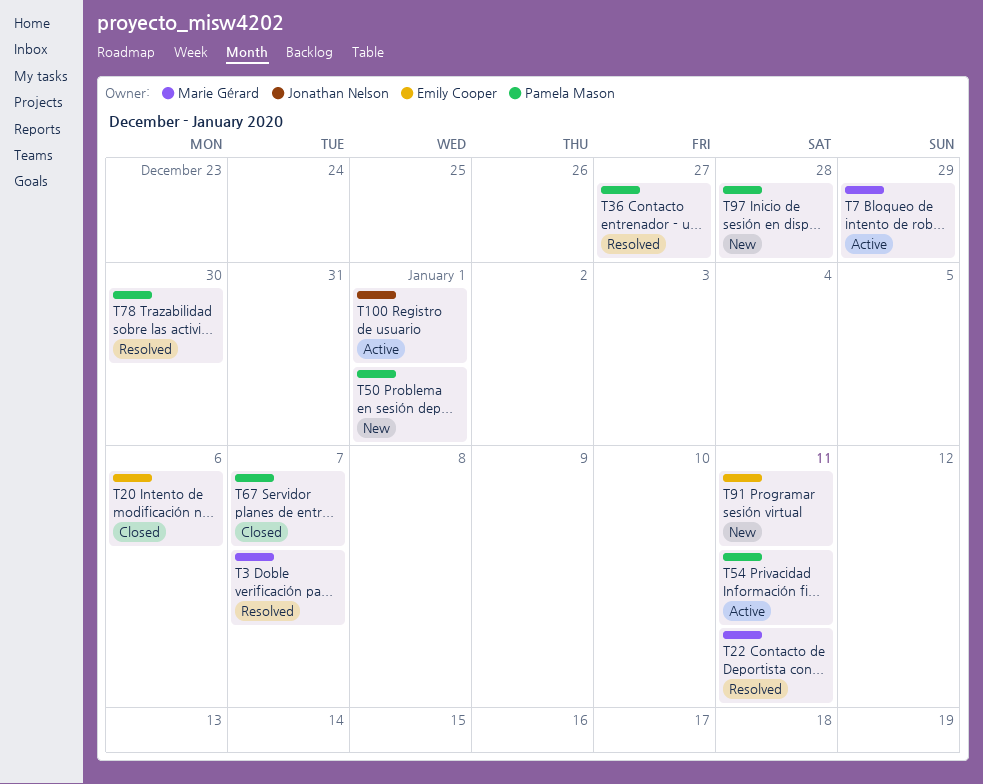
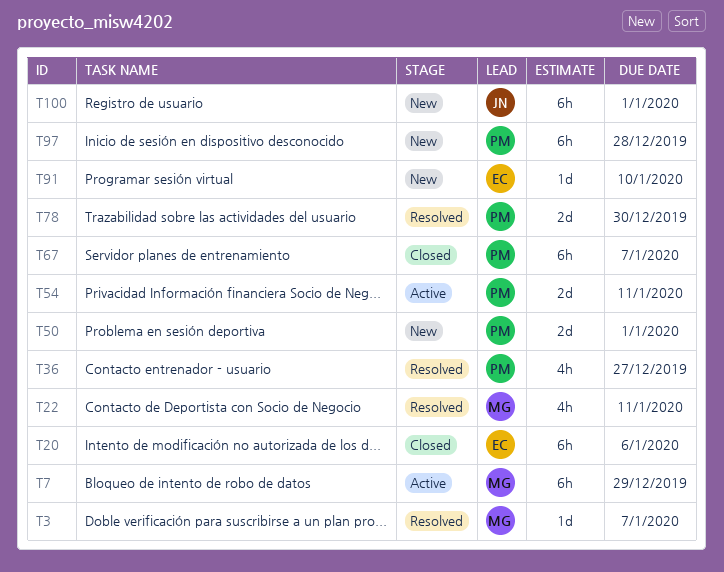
T91, due: Jan 11 -> Jan 10
T100, status: Active -> New

